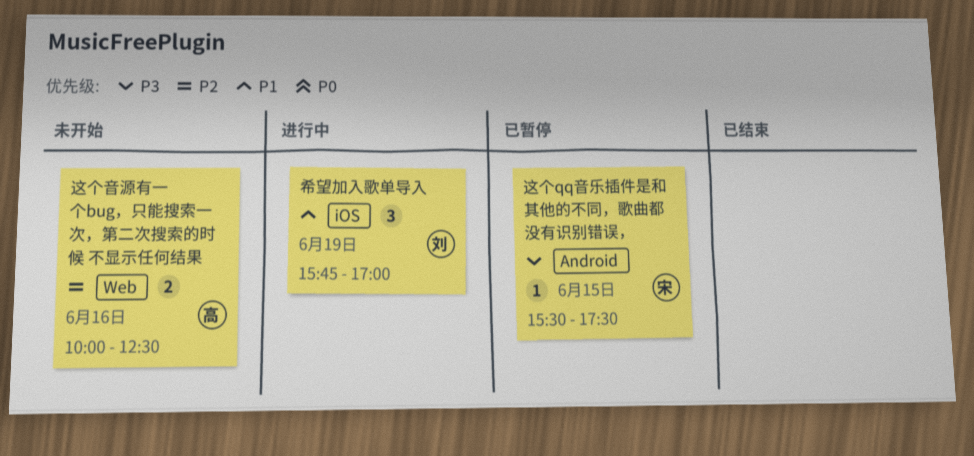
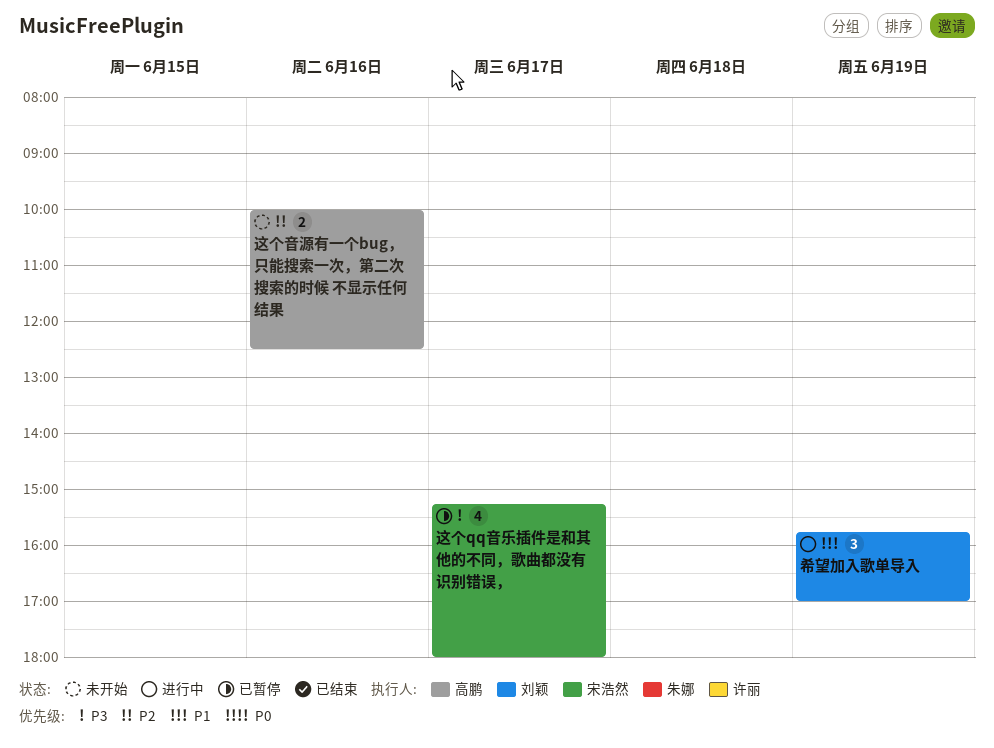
这个qq音乐插件是和其他的不同，歌曲都没有识别错误，, estimate: 1 -> 4
这个qq音乐插件是和其他的不同，歌曲都没有识别错误，, day: Jun 15 -> Jun 17
这个qq音乐插件是和其他的不同，歌曲都没有识别错误，, begins: 15:30 -> 15:15
这个qq音乐插件是和其他的不同，歌曲都没有识别错误，, ends: 17:30 -> 18:00

